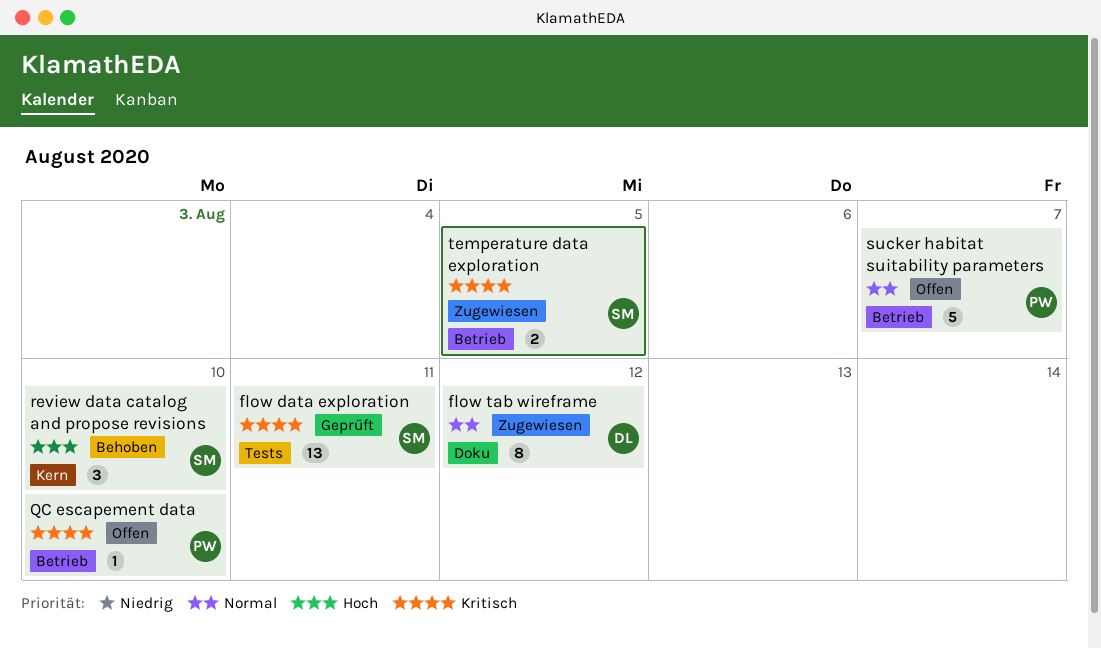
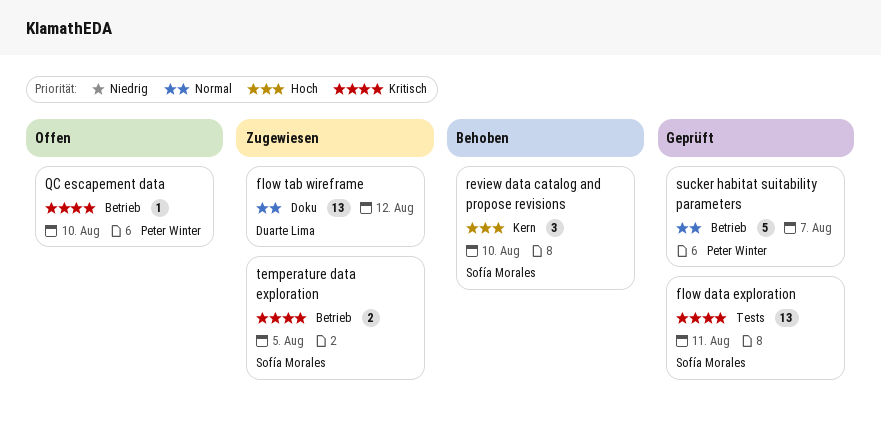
flow tab wireframe, estimate: 8 -> 13
sucker habitat suitability parameters, status: Offen -> Geprüft

